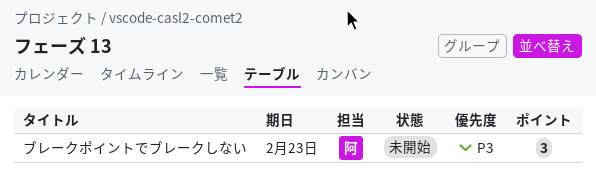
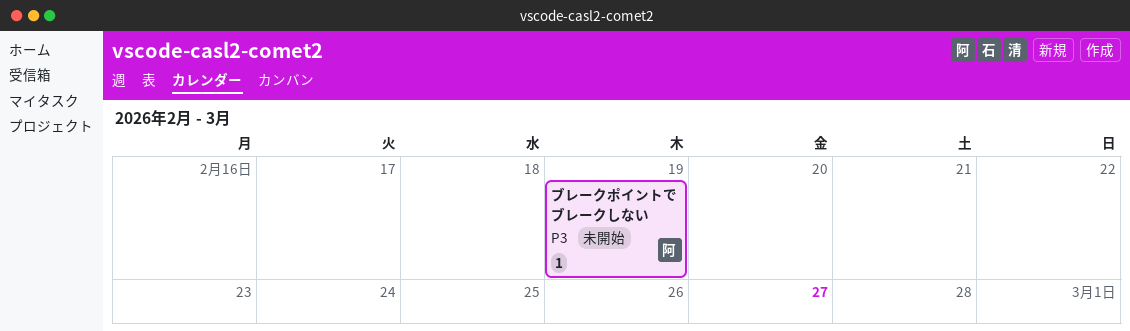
ブレークポイントでブレークしない, estimate: 3 -> 1
ブレークポイントでブレークしない, due: Feb 23 -> Feb 19

